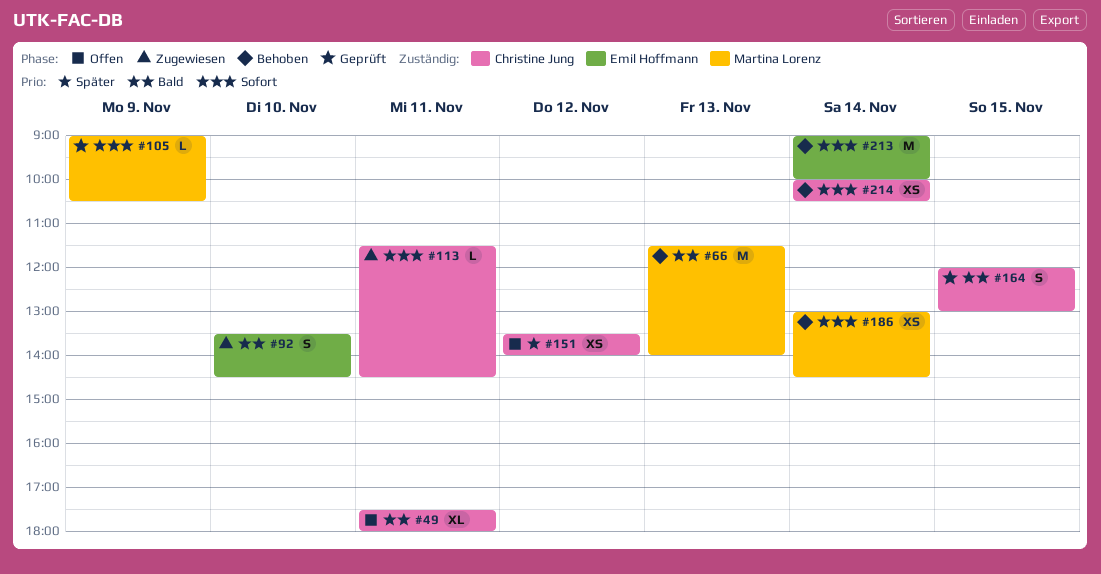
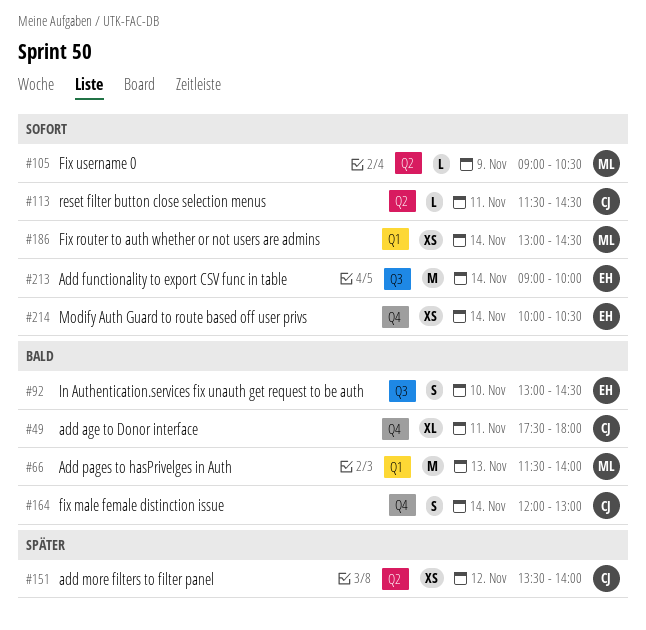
#92, begins: 13:30 -> 13:00
#164, day: Nov 15 -> Nov 14
#214, owner: Christine Jung -> Emil Hoffmann

